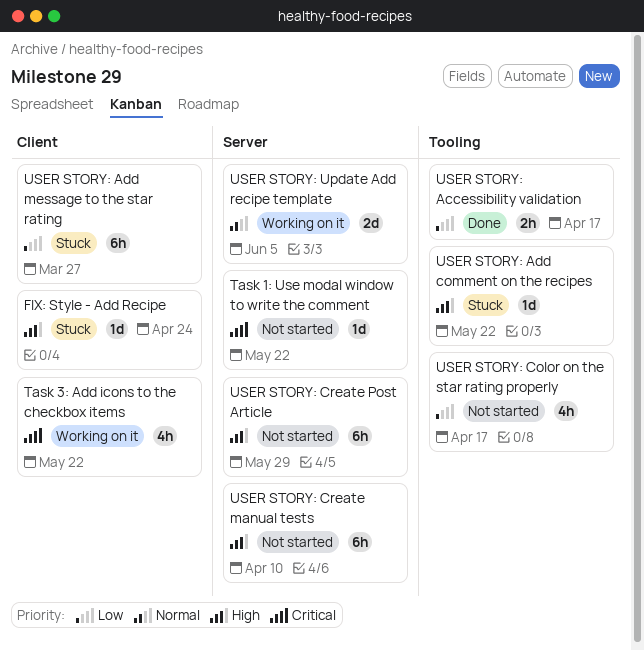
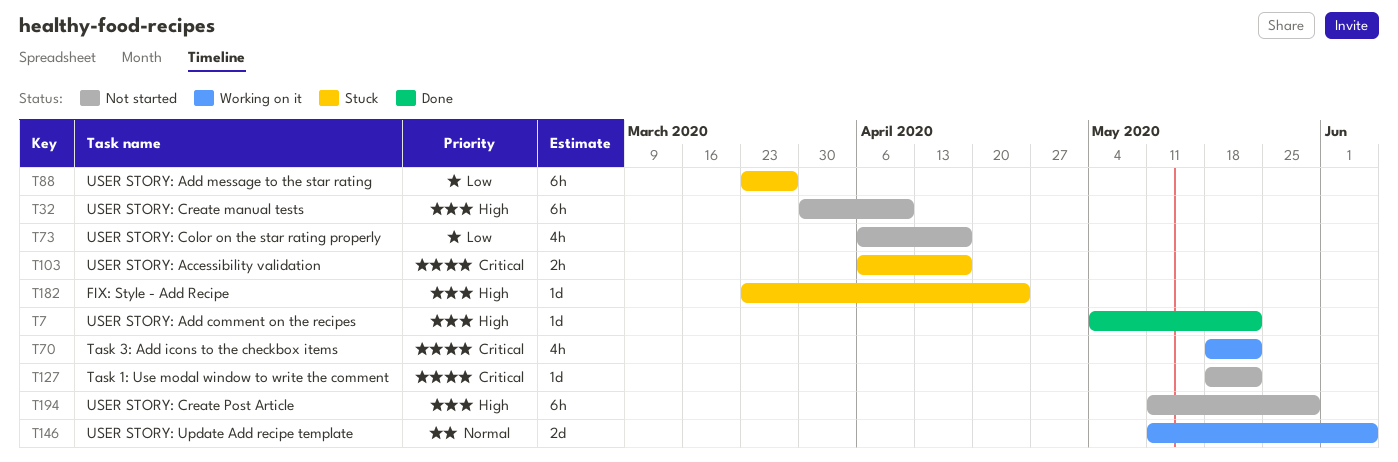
USER STORY: Accessibility validation, status: Done -> Stuck
USER STORY: Accessibility validation, priority: Low -> Critical
USER STORY: Add comment on the recipes, status: Stuck -> Done

